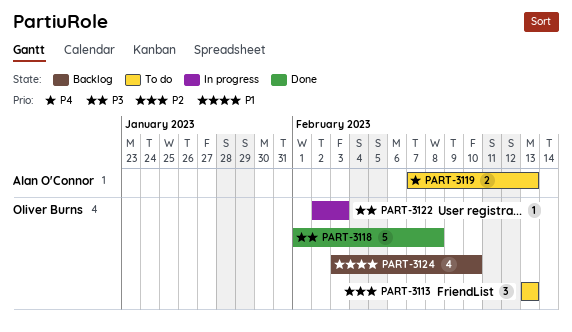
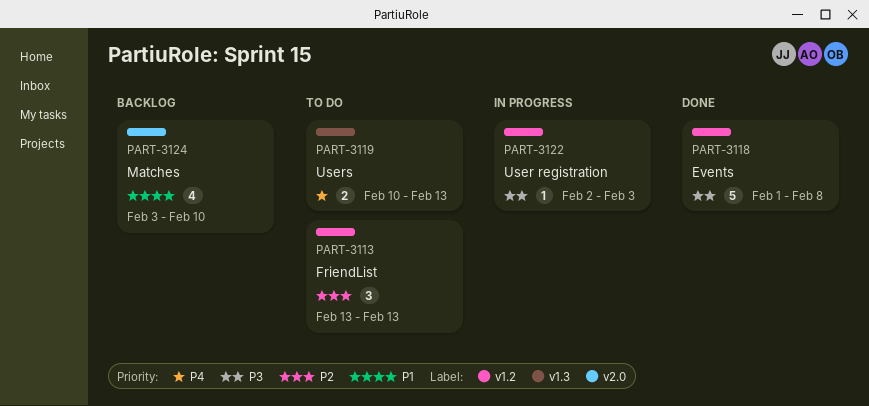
PART-3119, start: Feb 7 -> Feb 10

